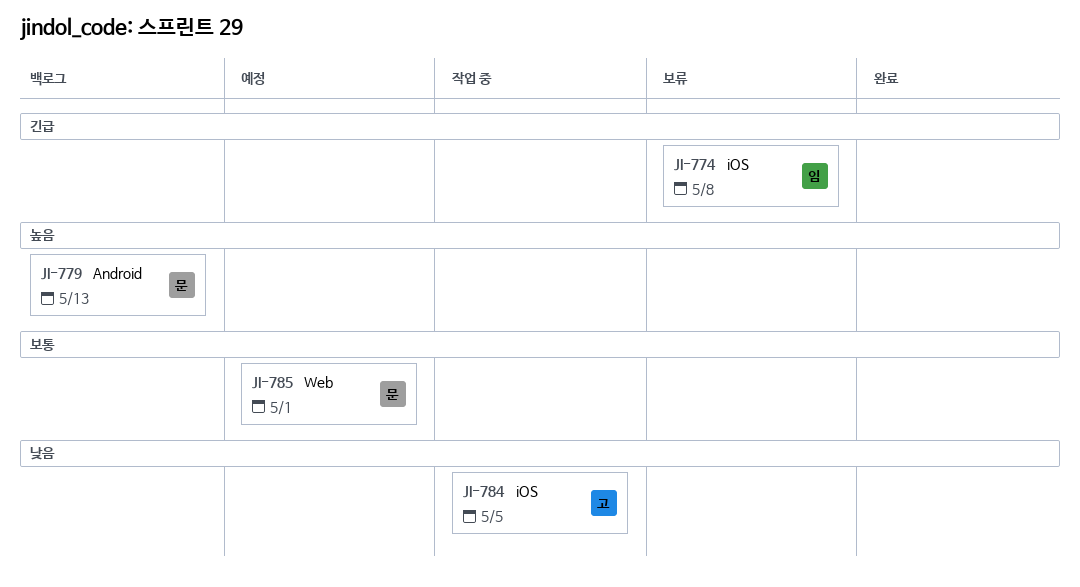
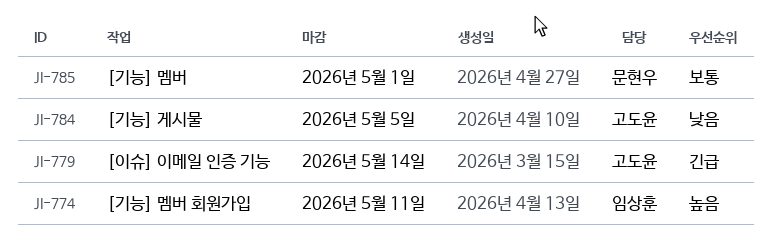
JI-774, priority: 긴급 -> 높음
JI-774, due: May 8 -> May 11
JI-779, owner: 문현우 -> 고도윤
JI-779, priority: 높음 -> 긴급
JI-779, due: May 13 -> May 14

